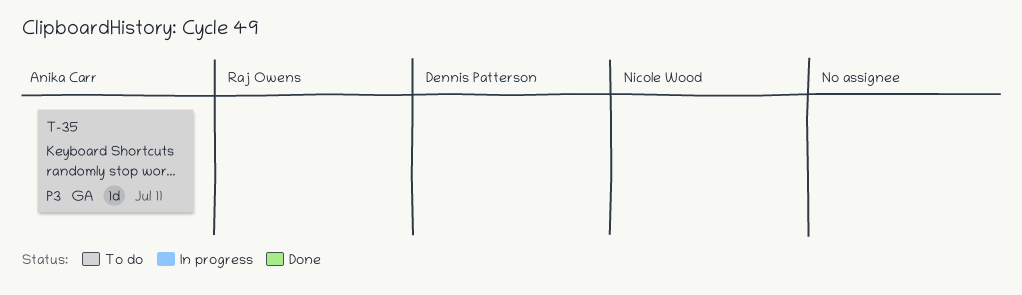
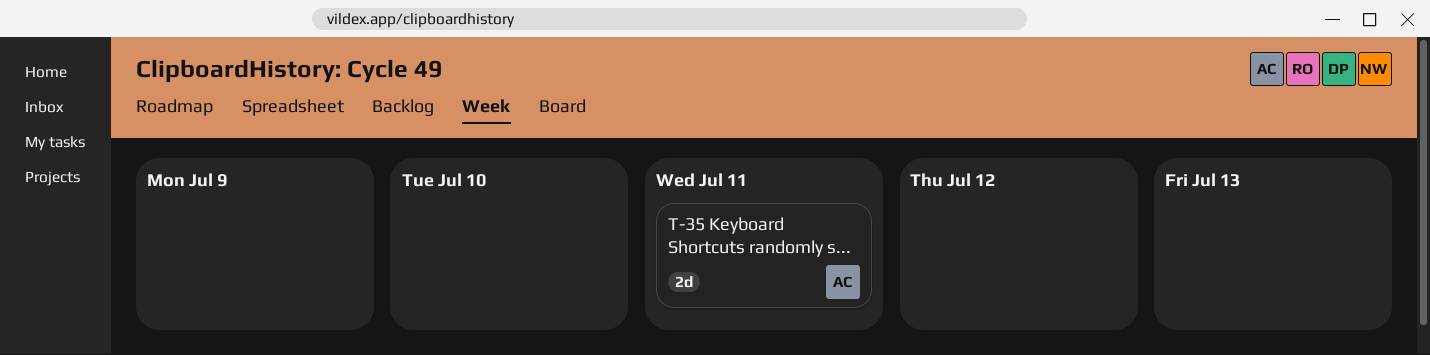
T-35, estimate: 1d -> 2d

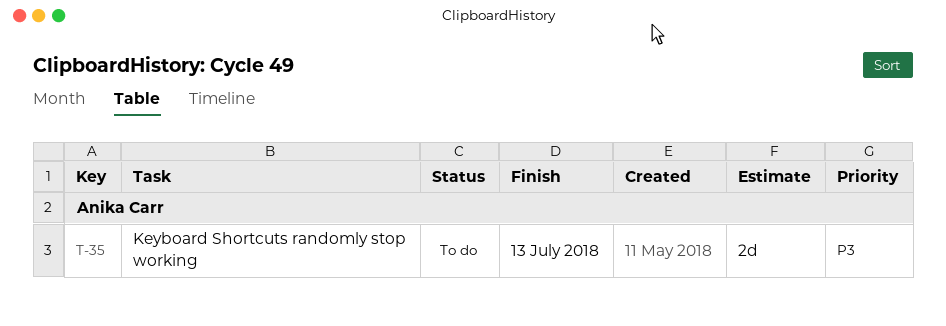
T-35, due: Jul 11 -> Jul 13

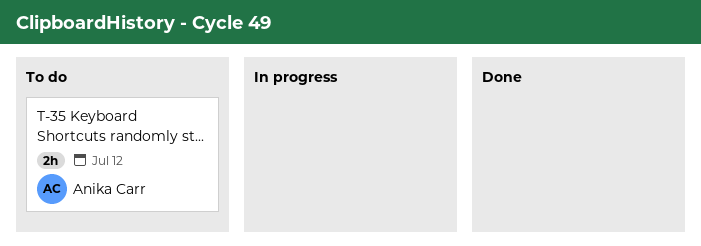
T-35, estimate: 2d -> 2h
T-35, due: Jul 13 -> Jul 12

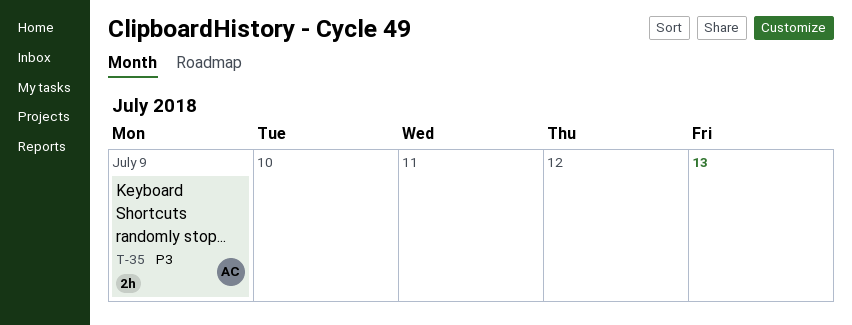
T-35, due: Jul 12 -> Jul 9

